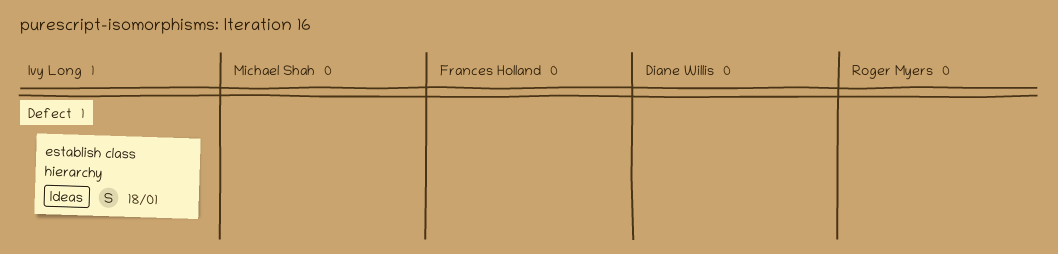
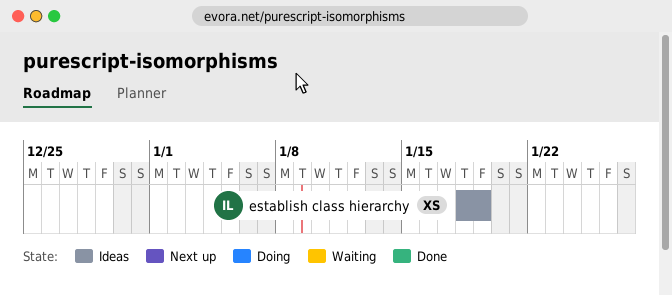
establish class hierarchy, estimate: S -> XS
establish class hierarchy, due: Jan 18 -> Jan 19

